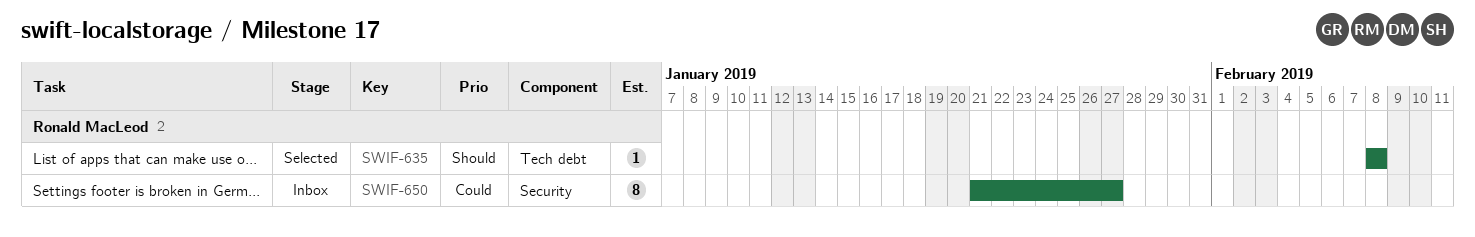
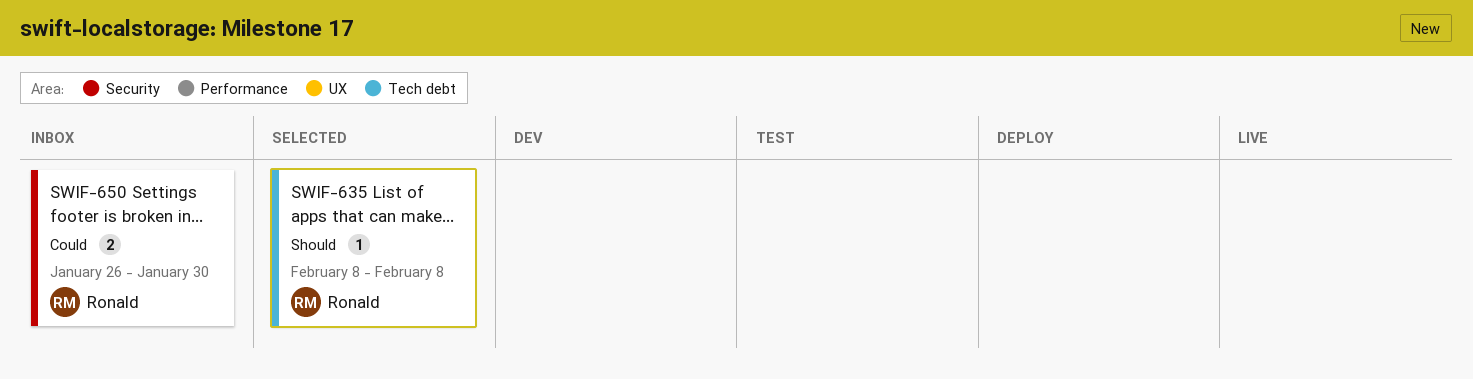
SWIF-650, estimate: 8 -> 2
SWIF-650, start: Jan 21 -> Jan 26
SWIF-650, due: Jan 27 -> Jan 30

